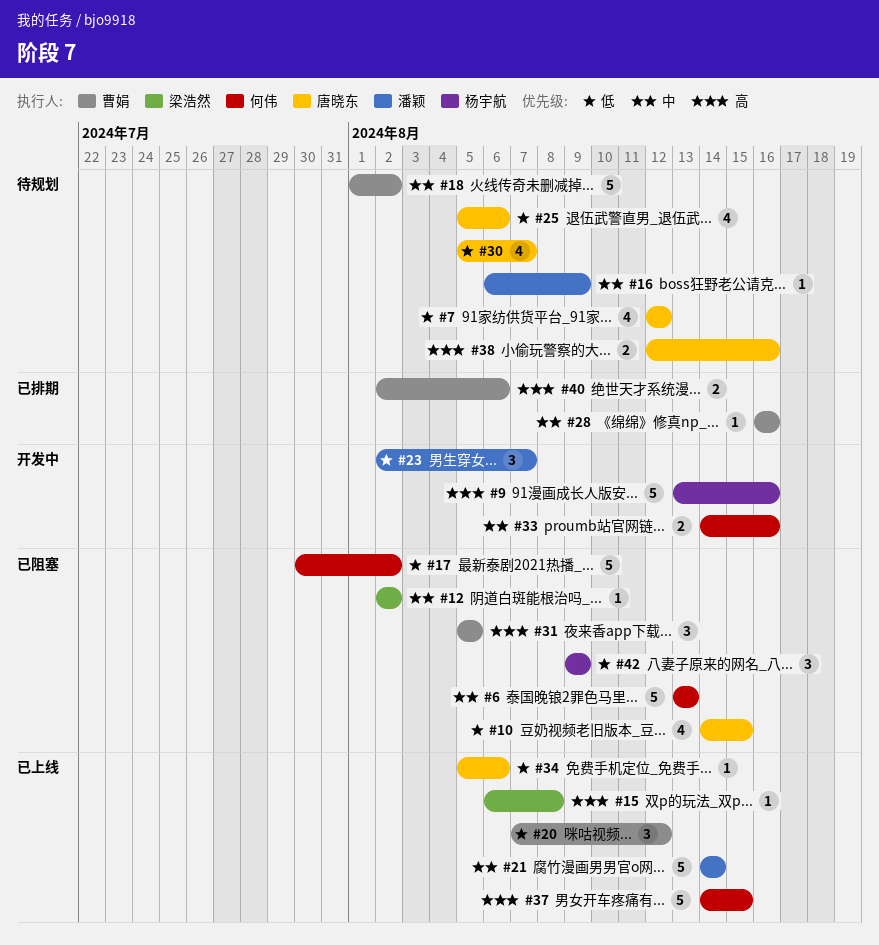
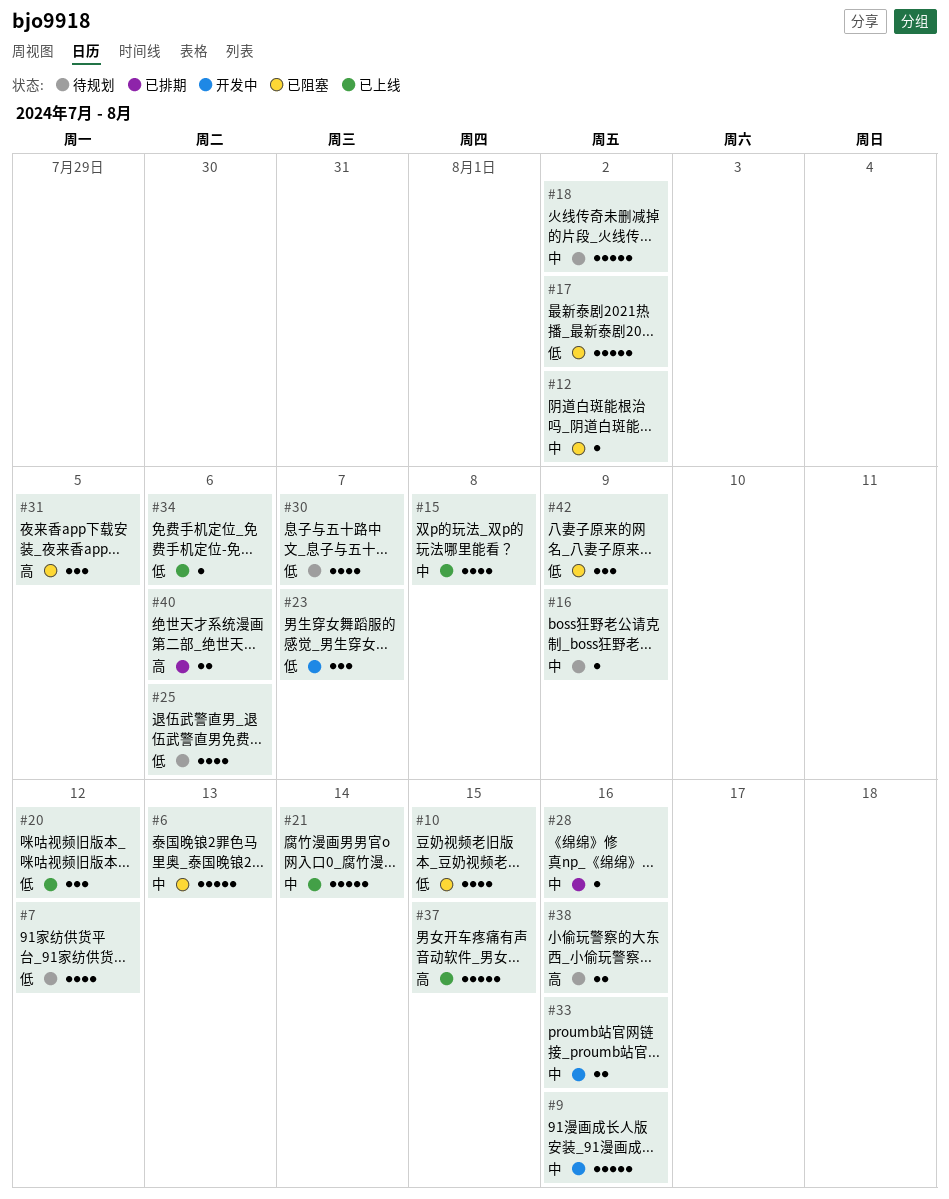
#9, priority: 高 -> 中
#15, priority: 高 -> 中
#15, estimate: 1 -> 4

